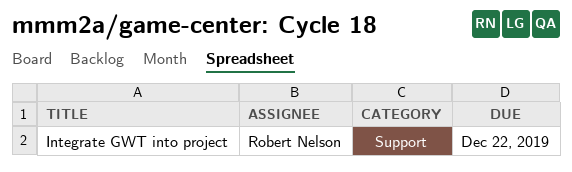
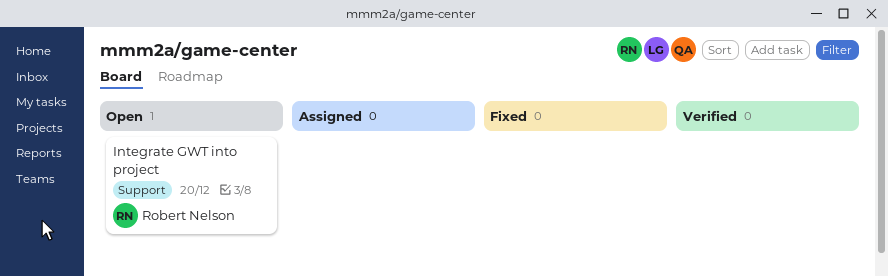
Integrate GWT into project, due: Dec 22 -> Dec 20

